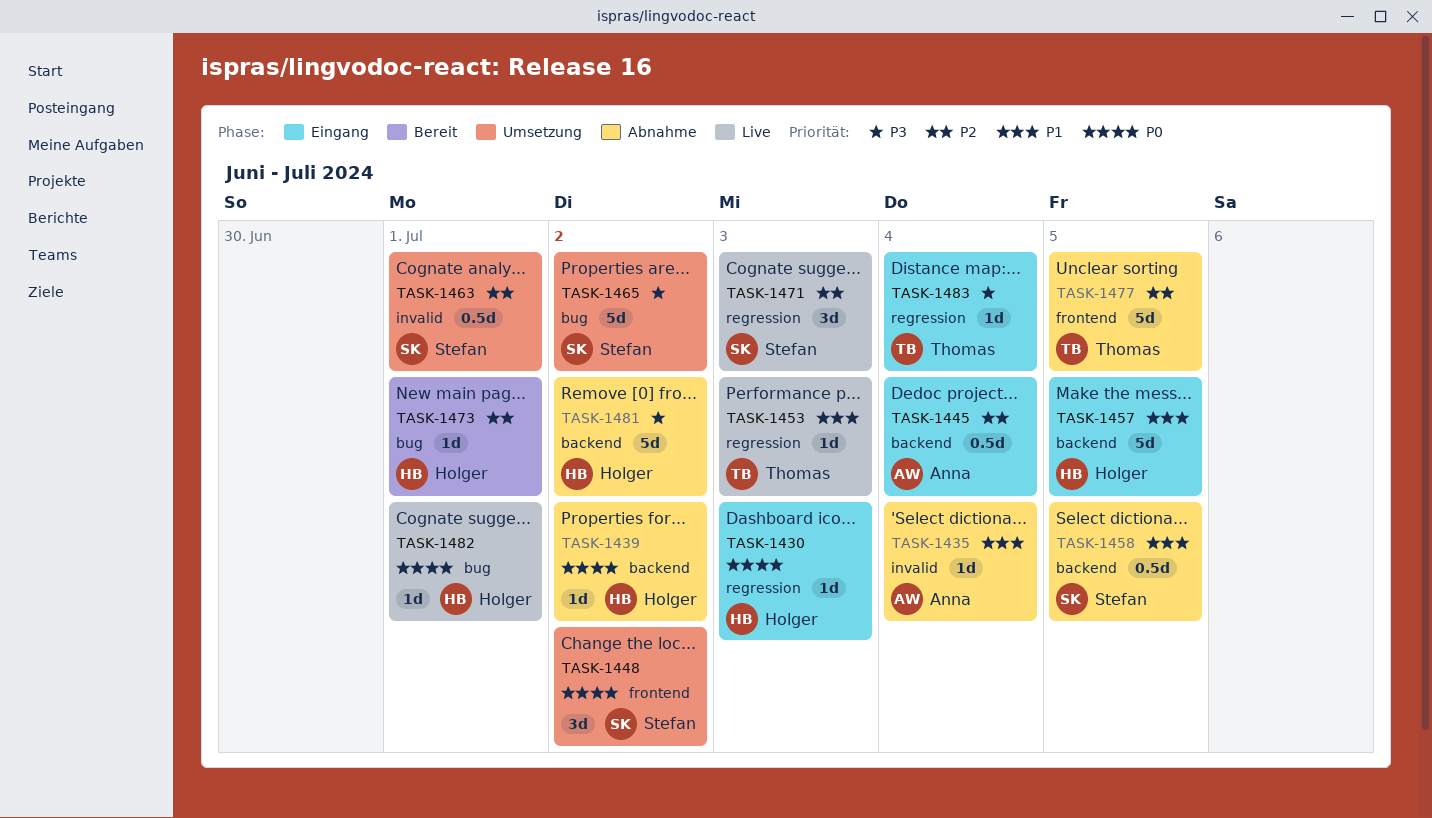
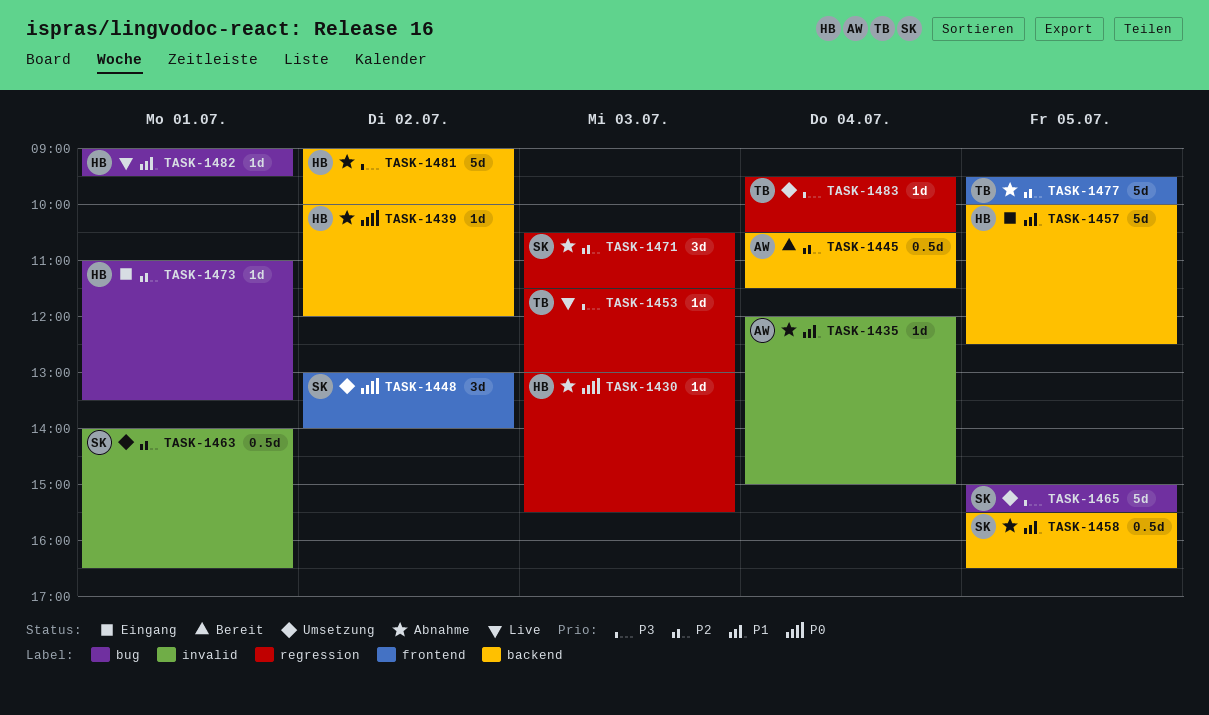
TASK-1430, status: Eingang -> Abnahme
TASK-1445, status: Eingang -> Bereit
TASK-1453, priority: P1 -> P3
TASK-1465, day: Jul 2 -> Jul 5
TASK-1471, status: Live -> Abnahme
TASK-1473, status: Bereit -> Eingang
TASK-1482, priority: P0 -> P1
TASK-1483, status: Eingang -> Umsetzung

